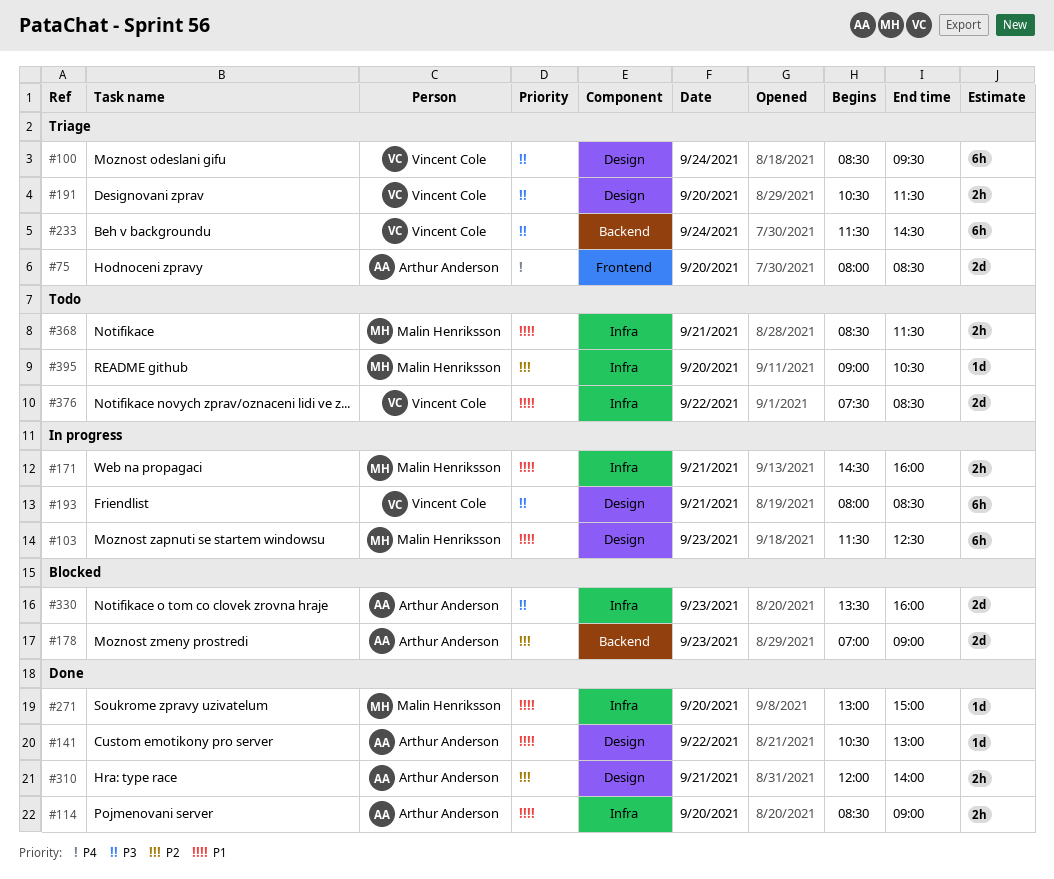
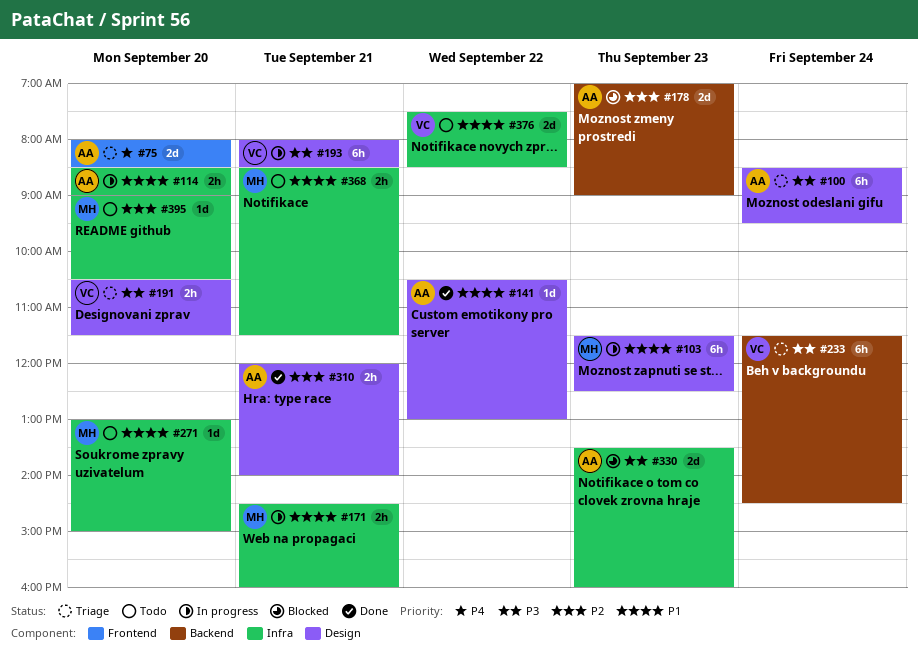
#100, owner: Vincent Cole -> Arthur Anderson
#114, status: Done -> In progress
#271, status: Done -> Todo

